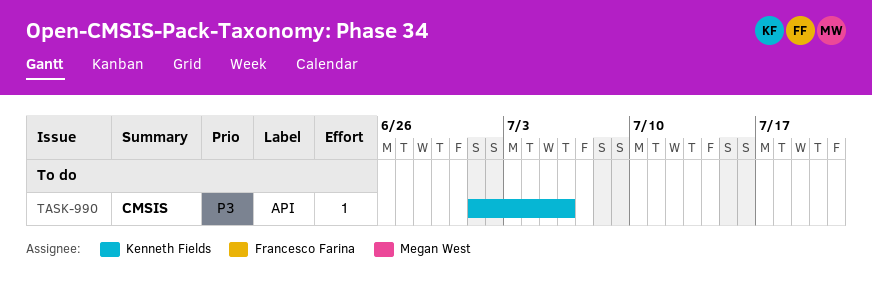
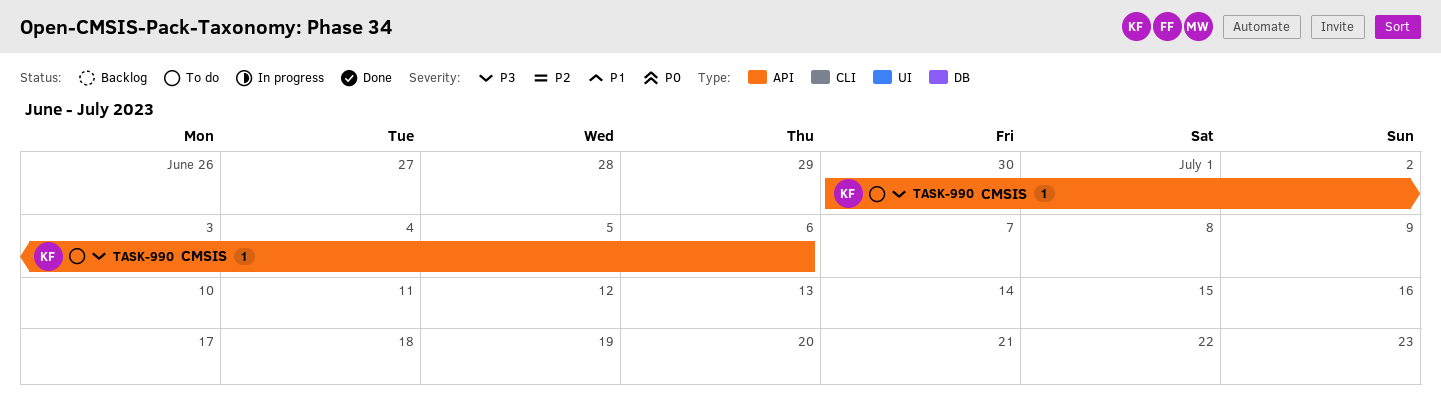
TASK-990, start: Jul 1 -> Jun 30

